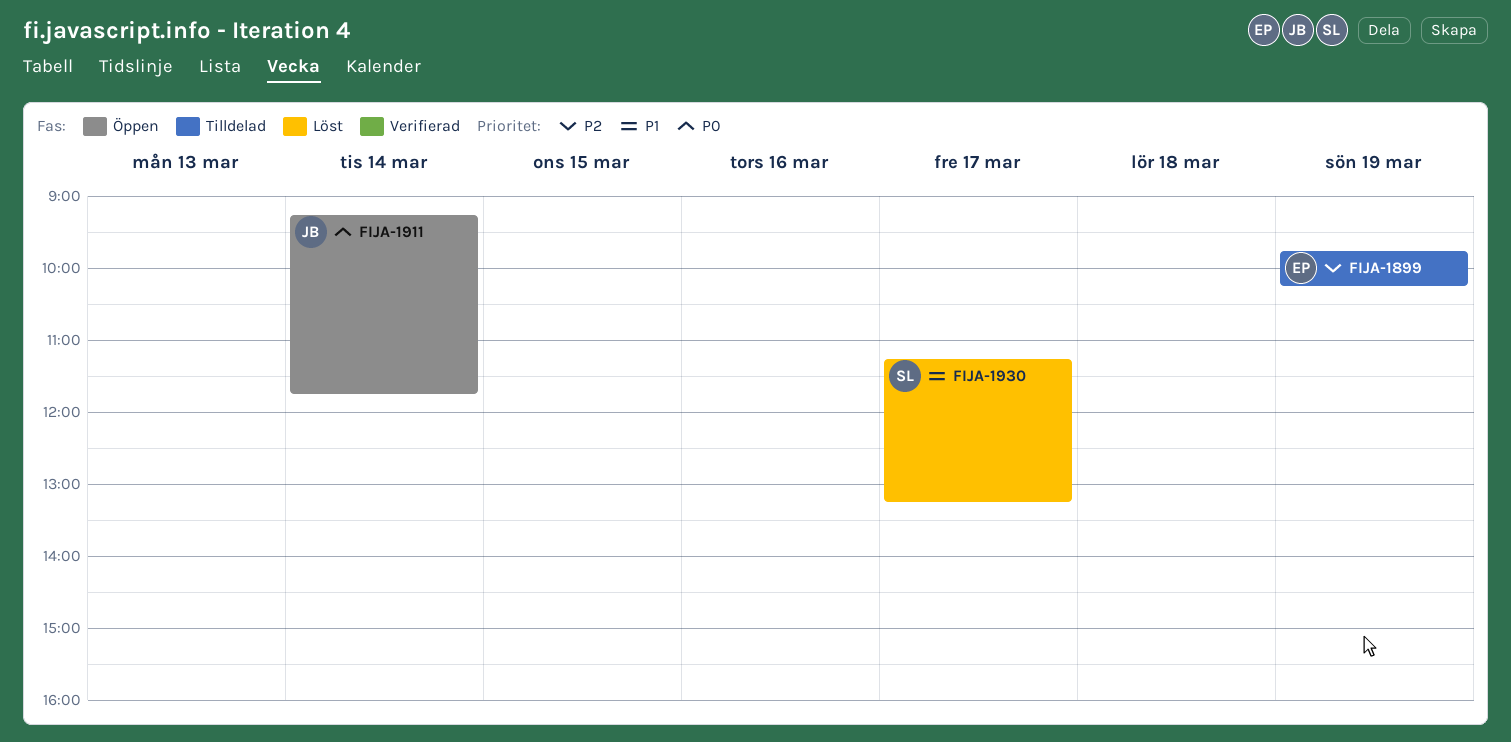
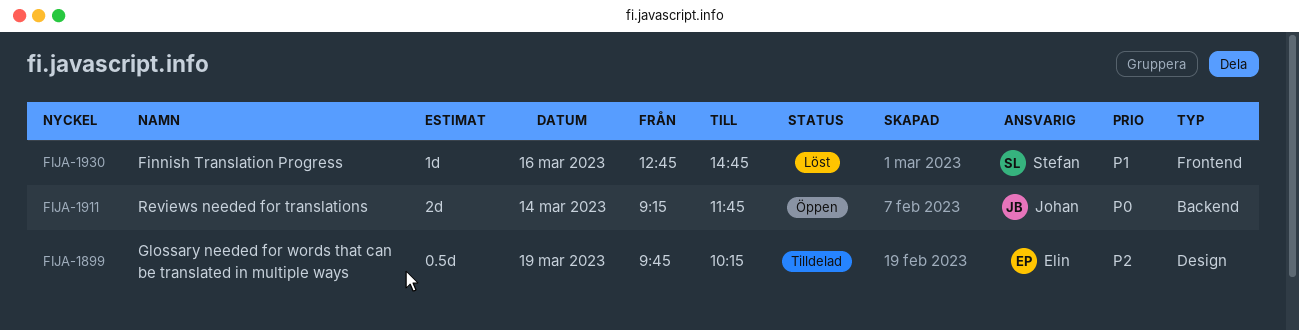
FIJA-1930, day: Mar 17 -> Mar 16
FIJA-1930, begins: 11:15 -> 12:45
FIJA-1930, ends: 13:15 -> 14:45

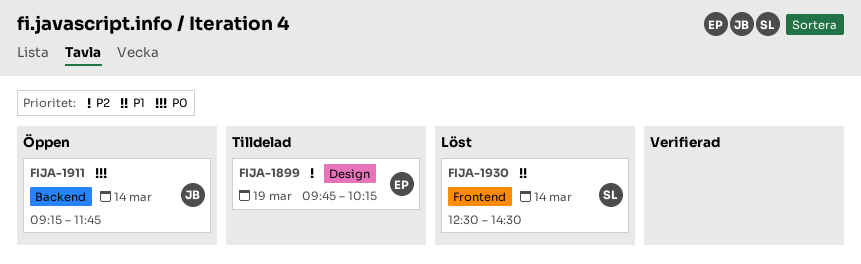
FIJA-1930, day: Mar 16 -> Mar 14
FIJA-1930, begins: 12:45 -> 12:30
FIJA-1930, ends: 14:45 -> 14:30

